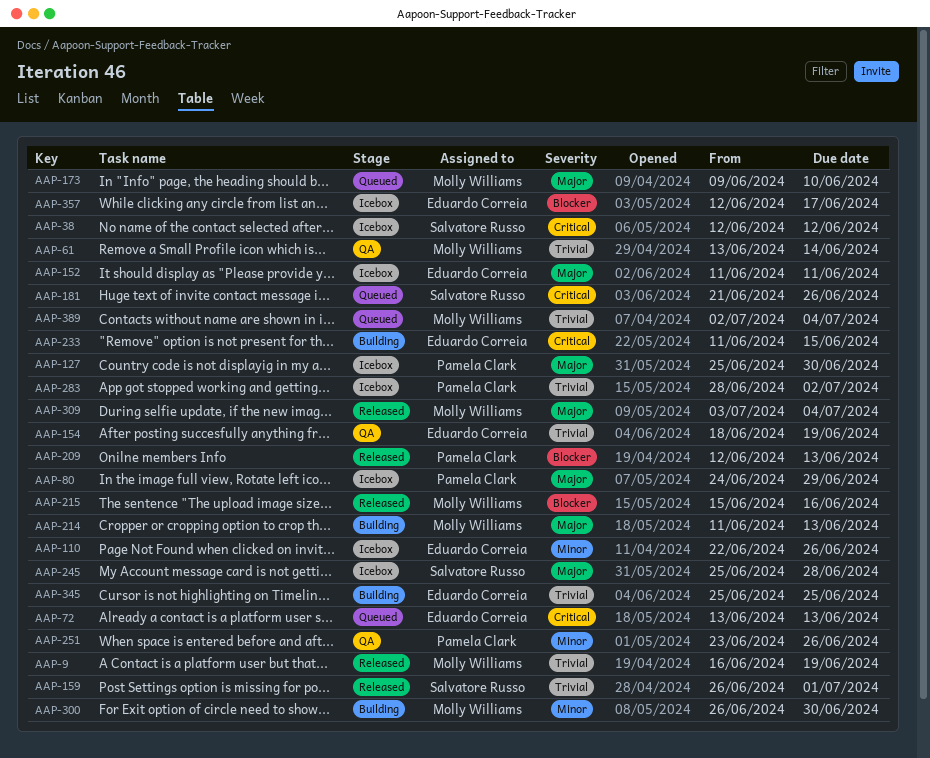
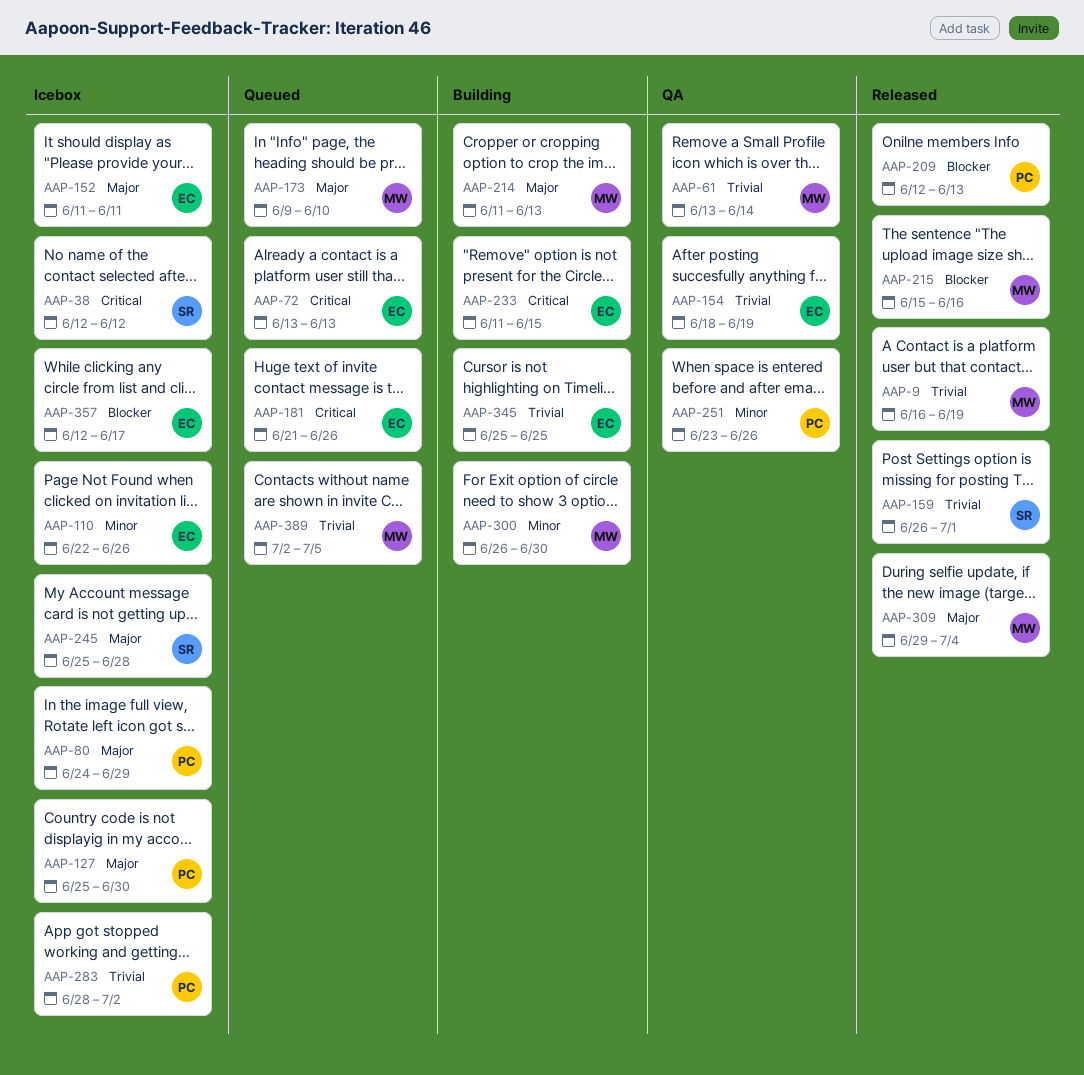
AAP-181, owner: Salvatore Russo -> Eduardo Correia
AAP-309, start: Jul 3 -> Jun 29
AAP-389, due: Jul 4 -> Jul 5

